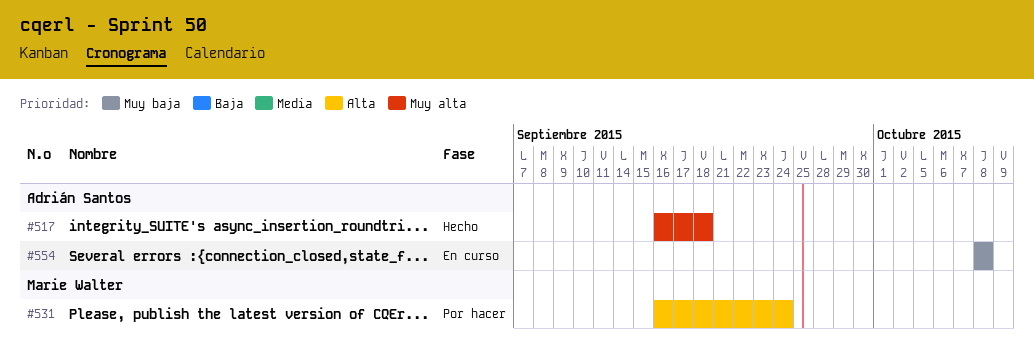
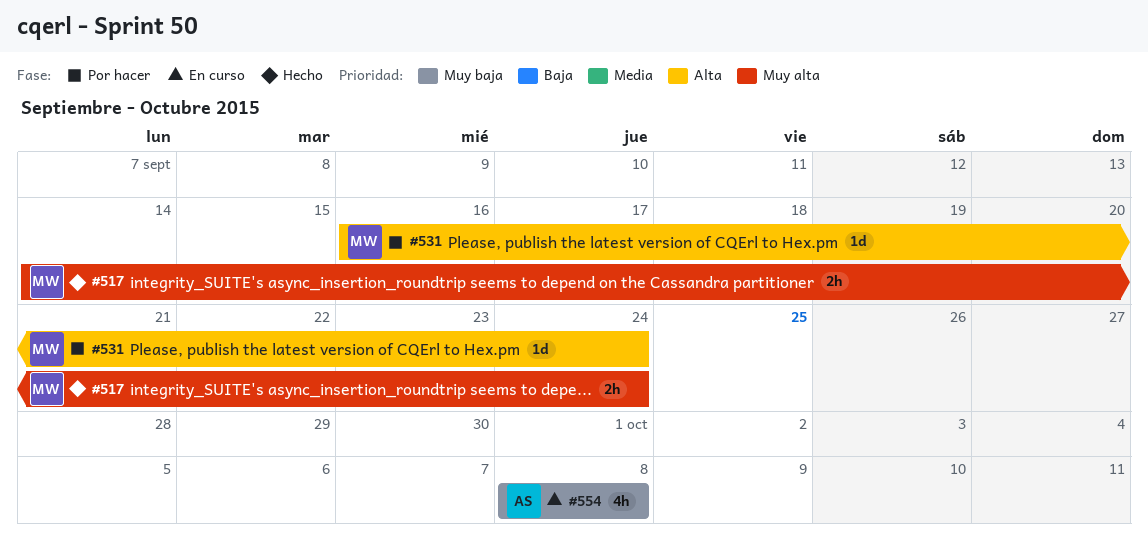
#517, owner: Adrián Santos -> Marie Walter
#517, start: Sep 16 -> Sep 14
#517, due: Sep 18 -> Sep 24

